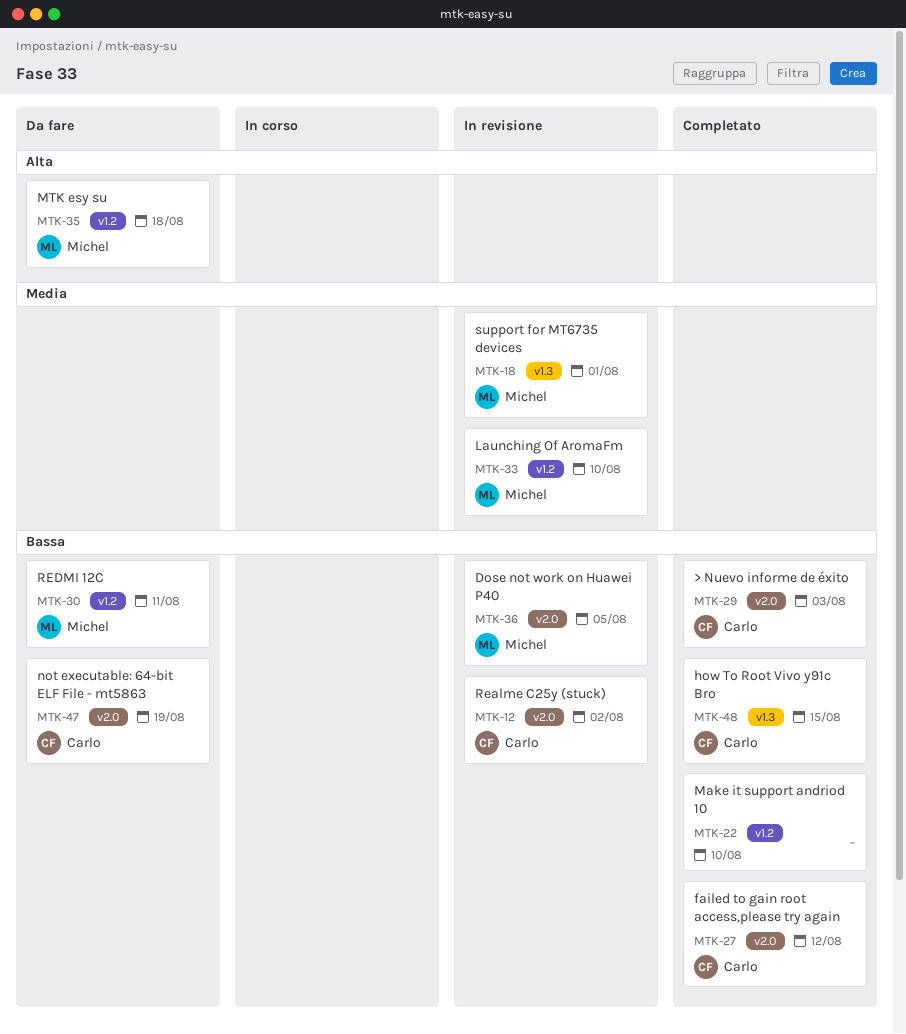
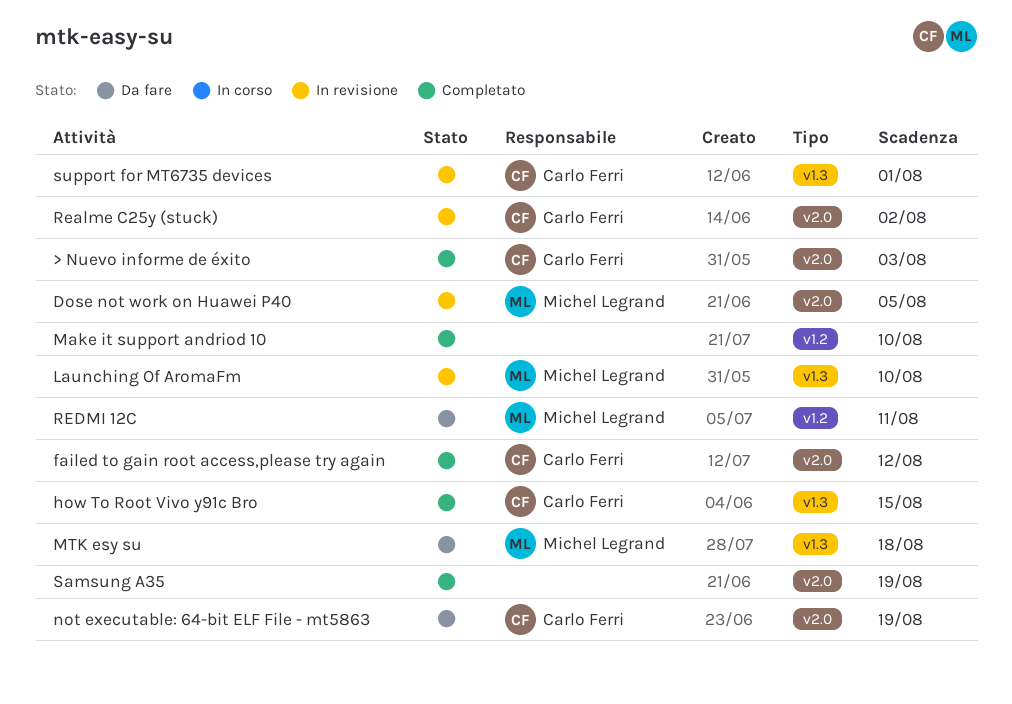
Launching Of AromaFm, label: v1.2 -> v1.3
MTK esy su, label: v1.2 -> v1.3
Samsung A35: none -> present
support for MT6735 devices, owner: Michel Legrand -> Carlo Ferri

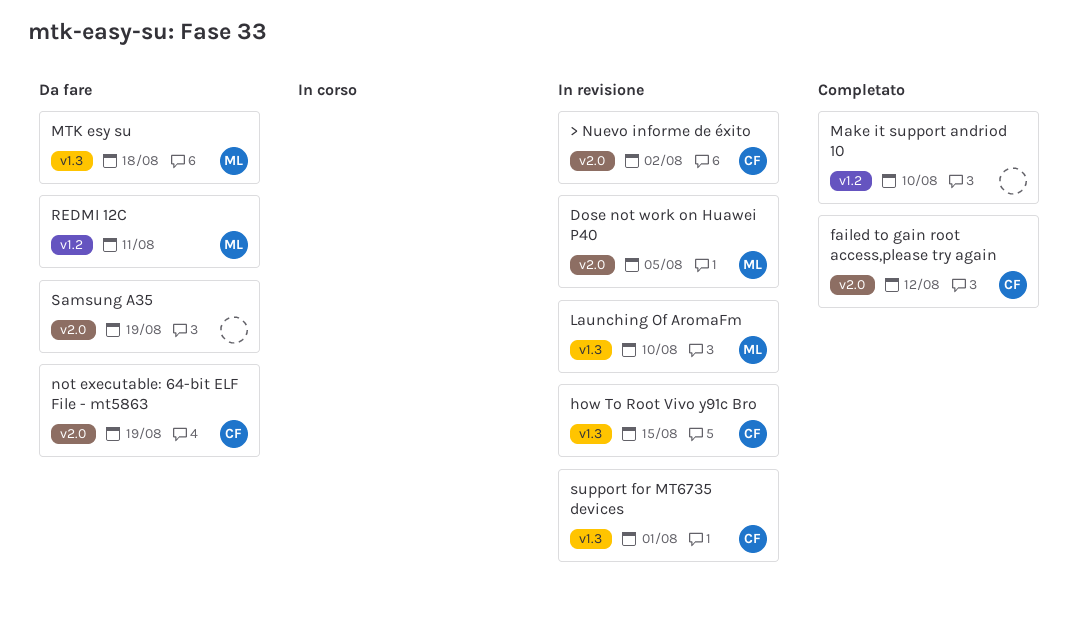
> Nuevo informe de éxito, status: Completato -> In revisione
> Nuevo informe de éxito, due: Aug 3 -> Aug 2
how To Root Vivo y91c Bro, status: Completato -> In revisione
Realme C25y (stuck): present -> none
Samsung A35, status: Completato -> Da fare

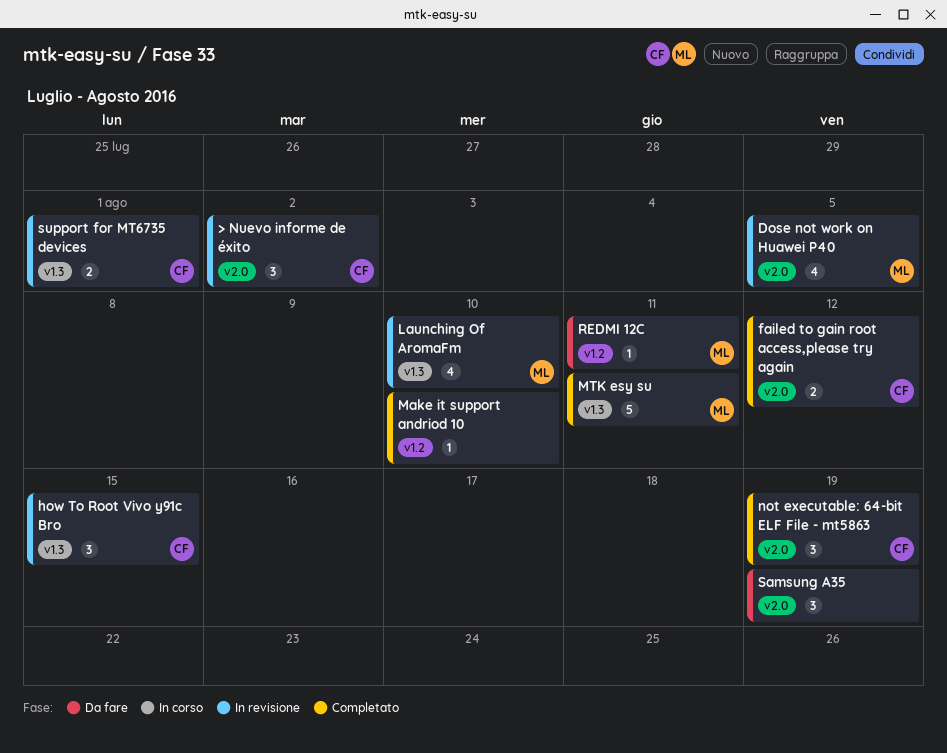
MTK esy su, status: Da fare -> Completato
MTK esy su, due: Aug 18 -> Aug 11
not executable: 64-bit ELF File - mt5863, status: Da fare -> Completato

